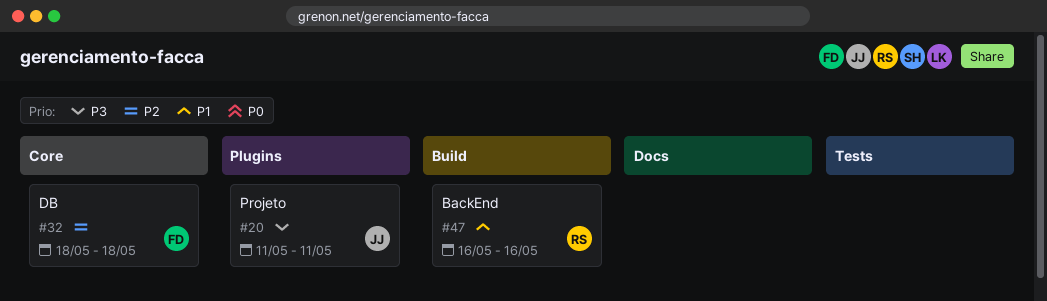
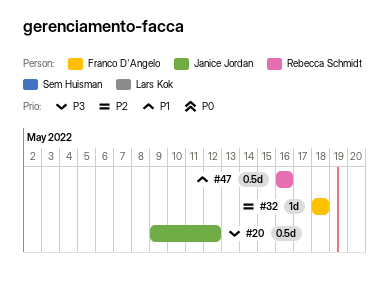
#20, start: May 11 -> May 9
#20, due: May 11 -> May 12

